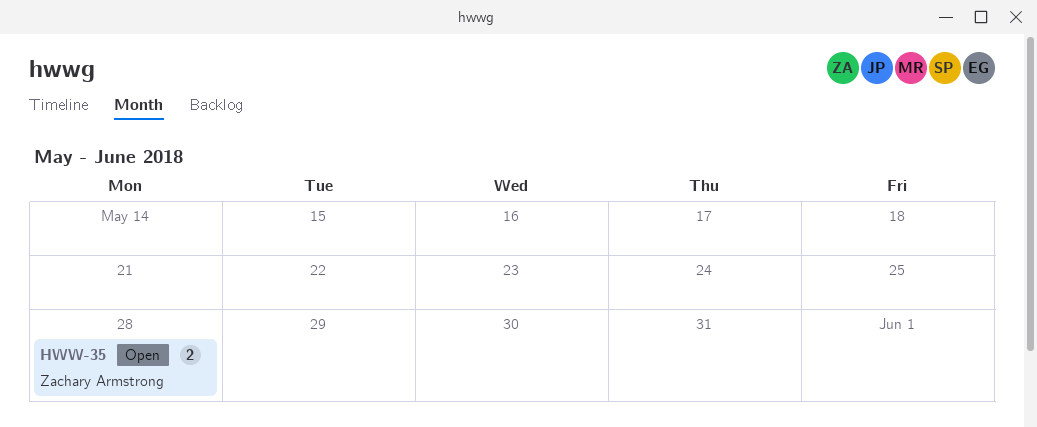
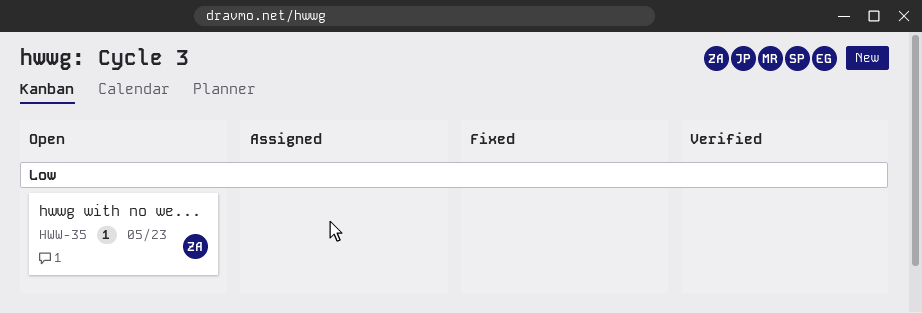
HWW-35, estimate: 2 -> 1
HWW-35, due: May 28 -> May 23

